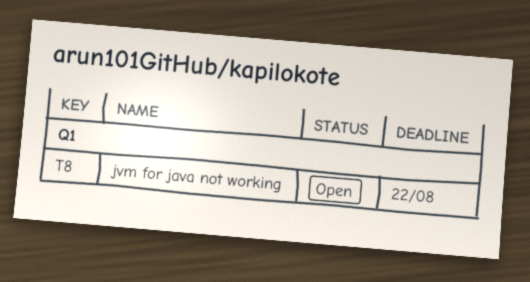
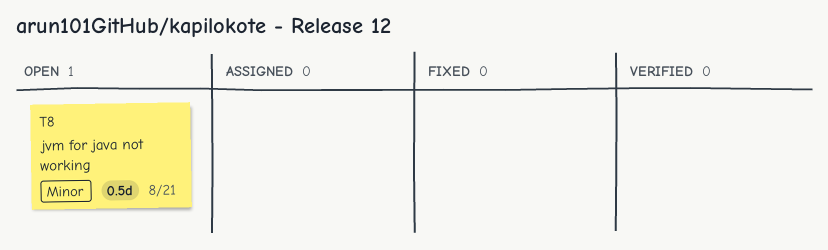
T8, due: Aug 22 -> Aug 21

